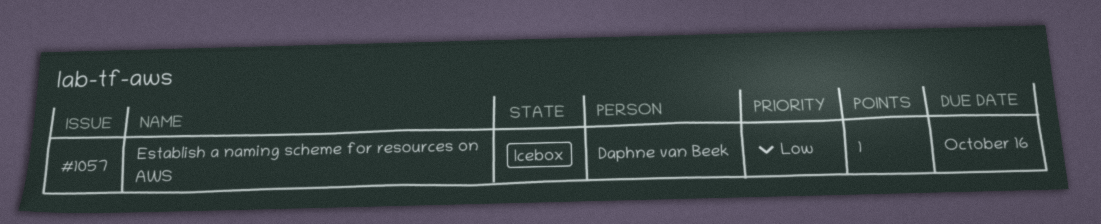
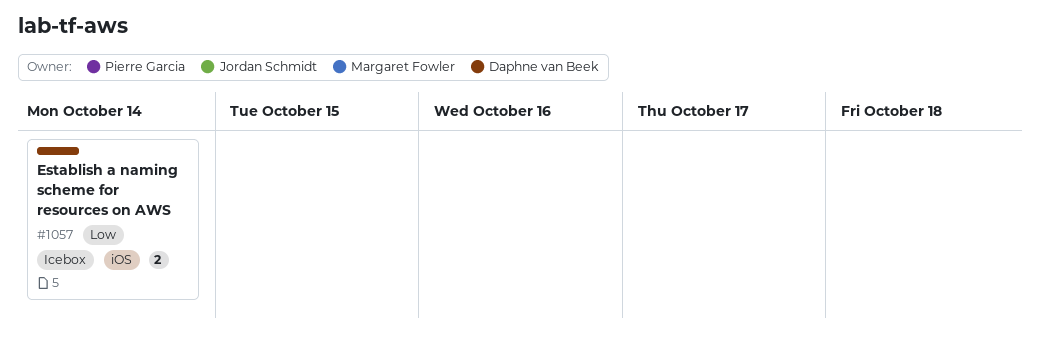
#1057, estimate: 1 -> 2
#1057, due: Oct 16 -> Oct 14

